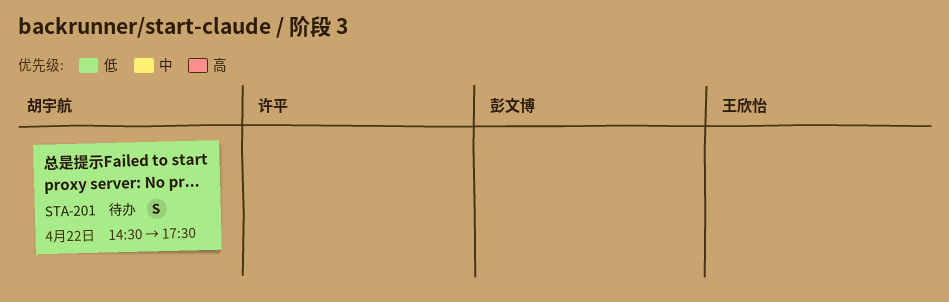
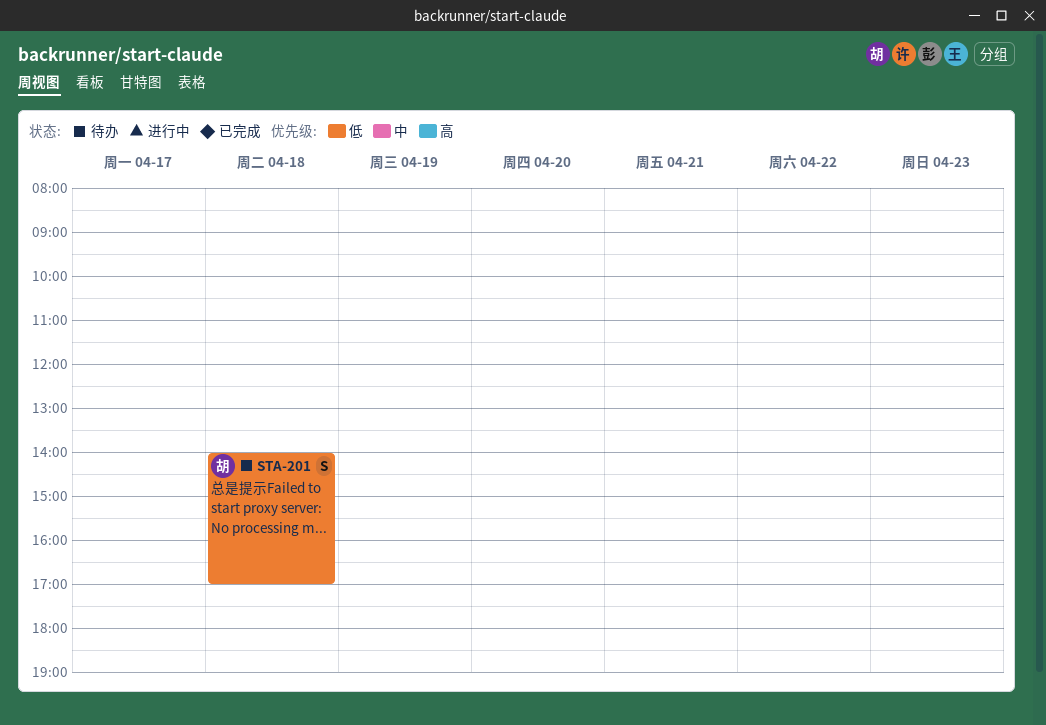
STA-201, day: Apr 22 -> Apr 18
STA-201, begins: 14:30 -> 14:00
STA-201, ends: 17:30 -> 17:00

